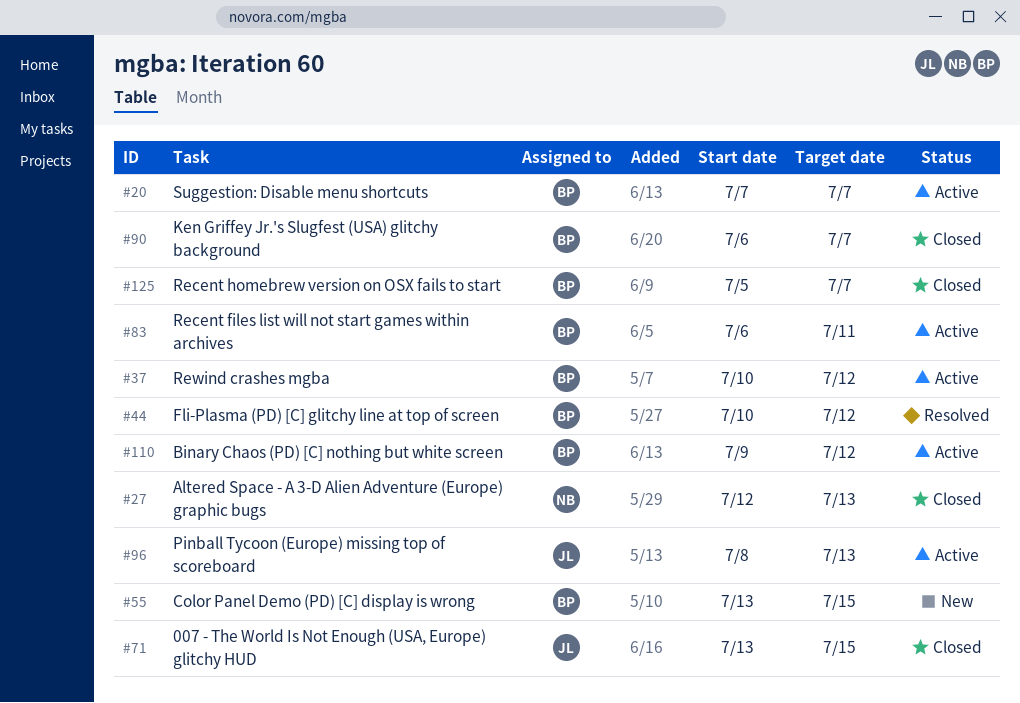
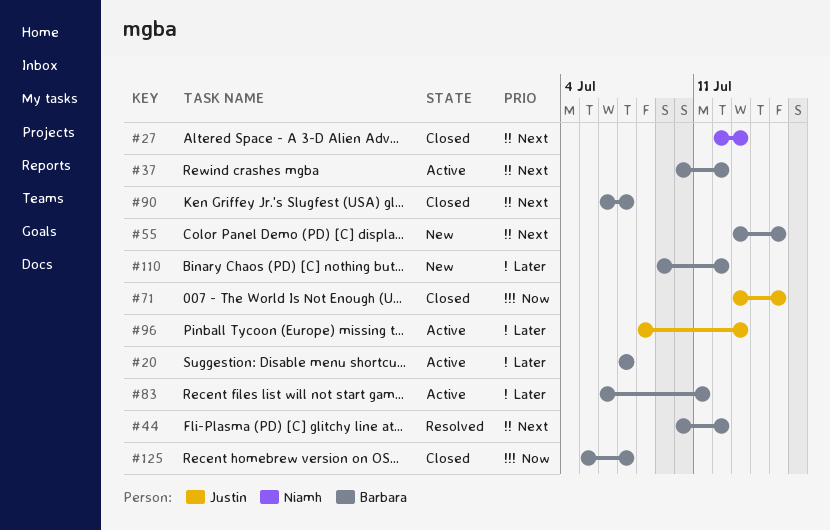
#110, status: Active -> New

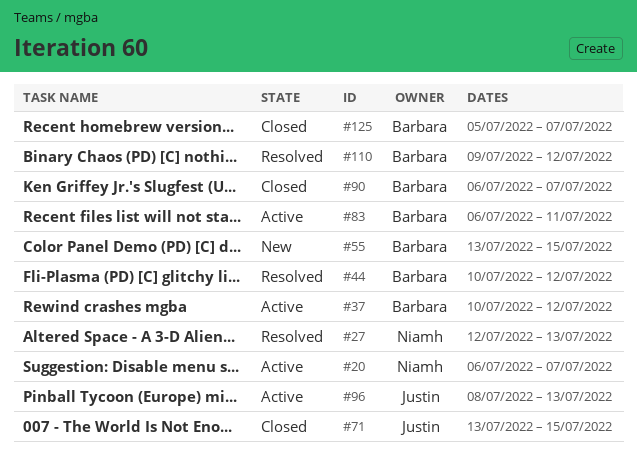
#20, owner: Barbara -> Niamh
#20, start: Jul 7 -> Jul 6
#27, status: Closed -> Resolved
#110, status: New -> Resolved

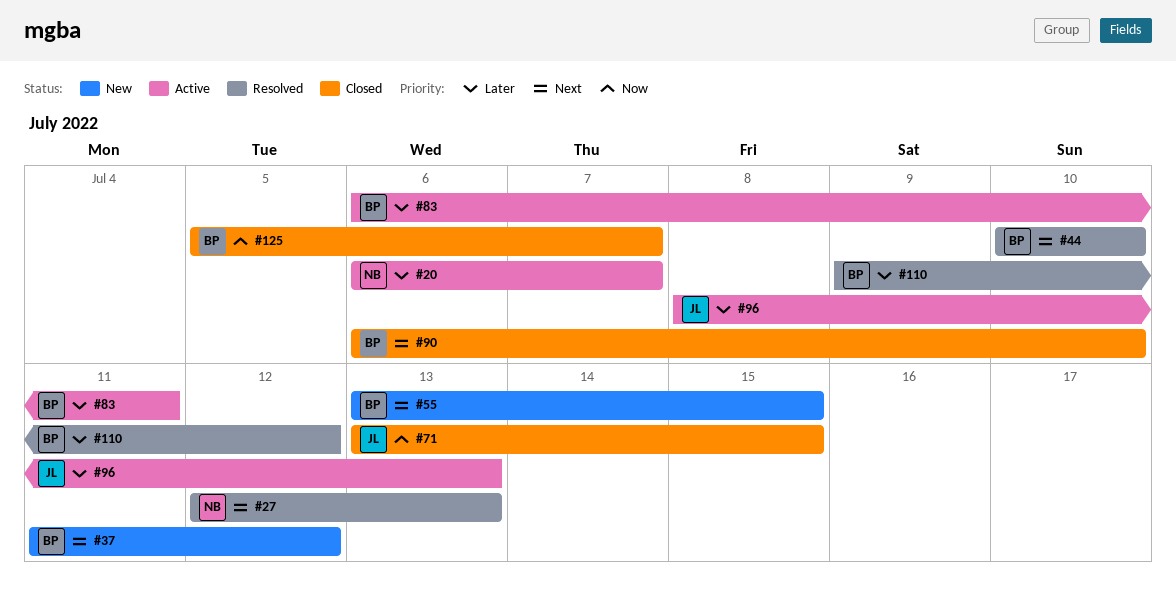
#37, status: Active -> New
#37, start: Jul 10 -> Jul 11
#44, due: Jul 12 -> Jul 10
#90, due: Jul 7 -> Jul 10

